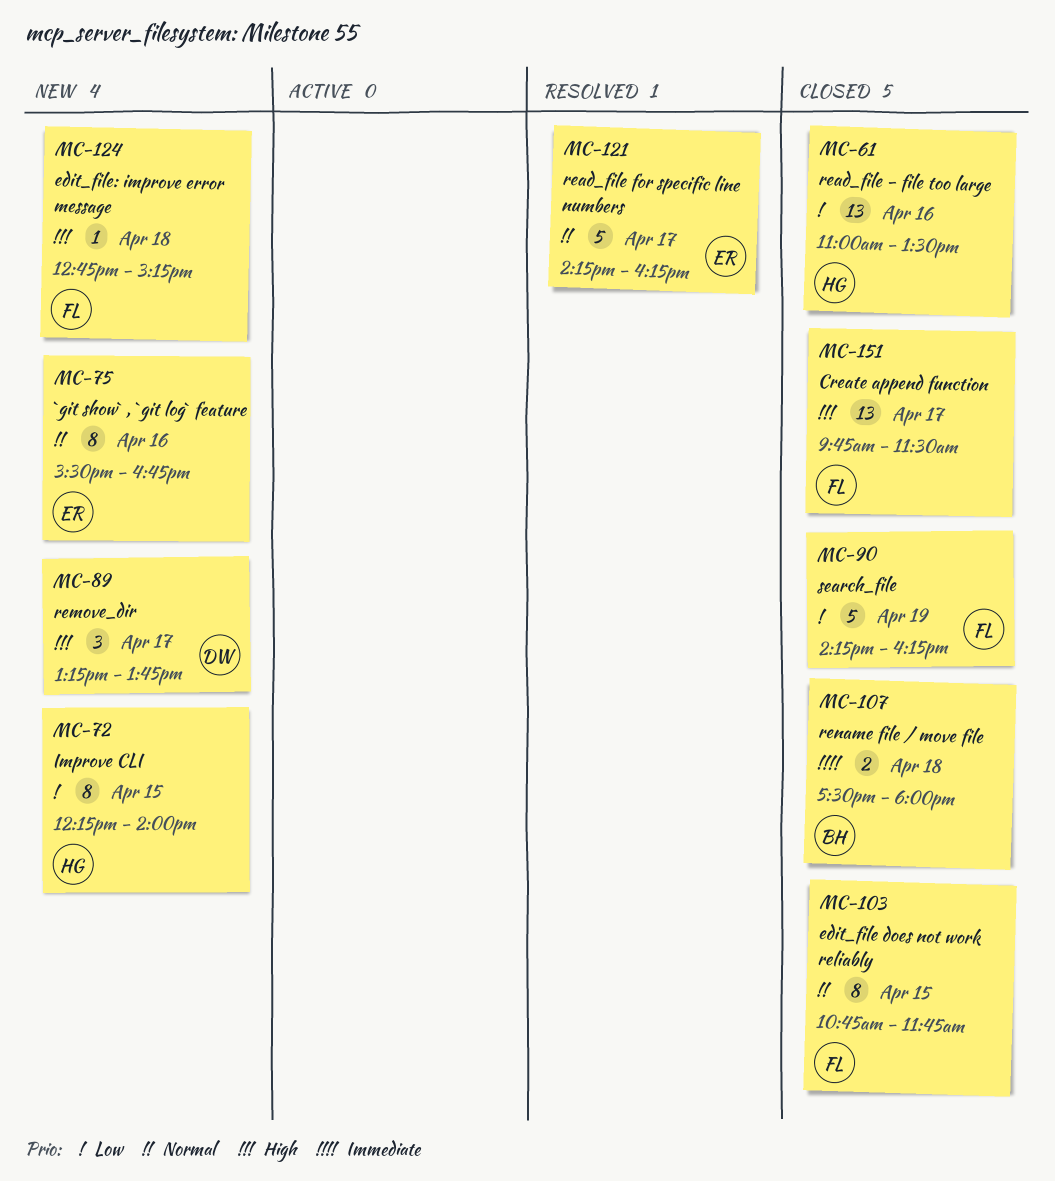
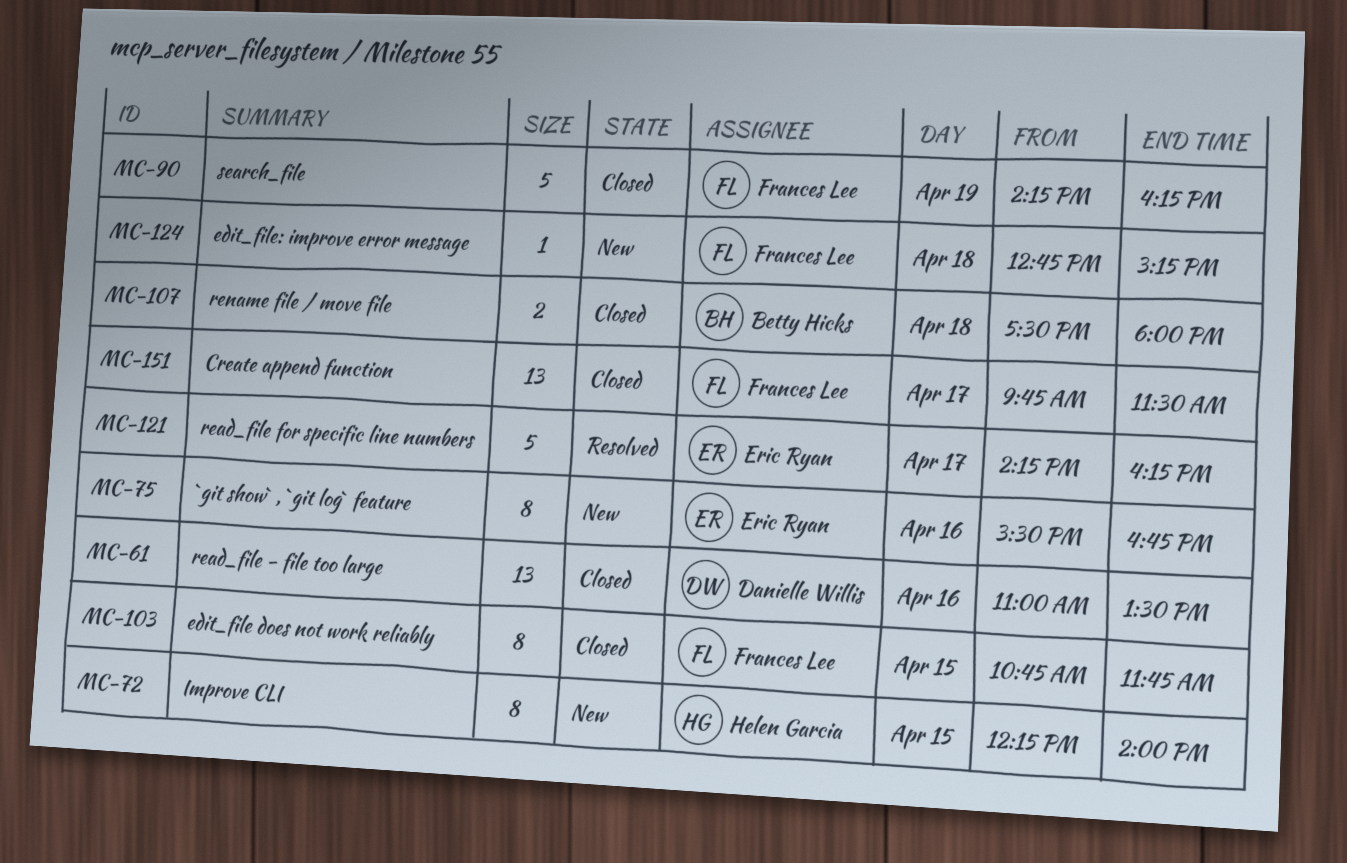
MC-61, owner: Helen Garcia -> Danielle Willis
MC-89: present -> none

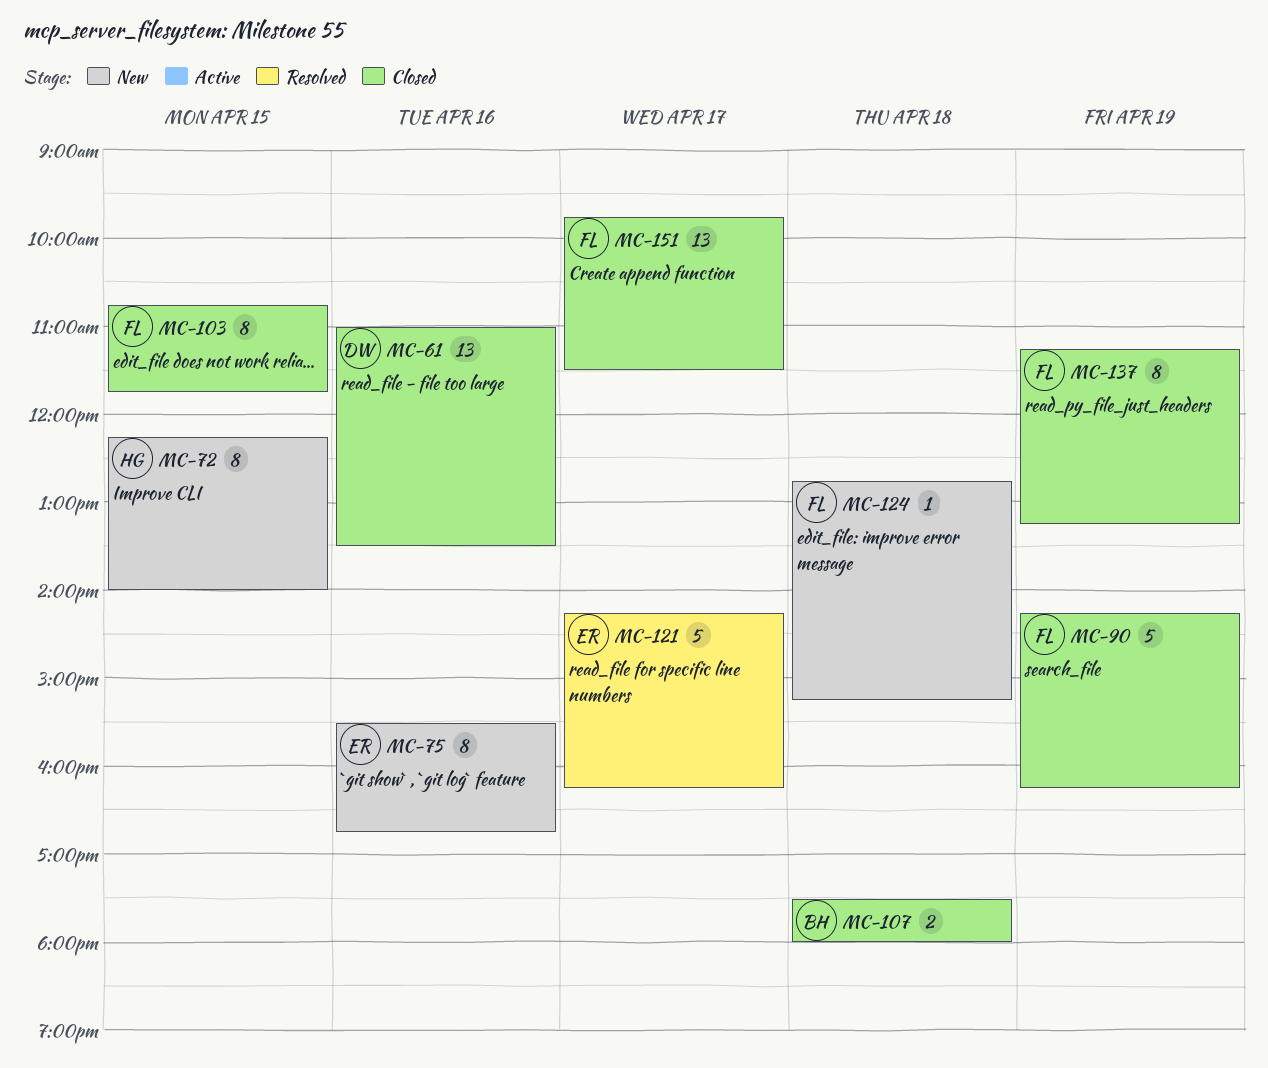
MC-137: none -> present

